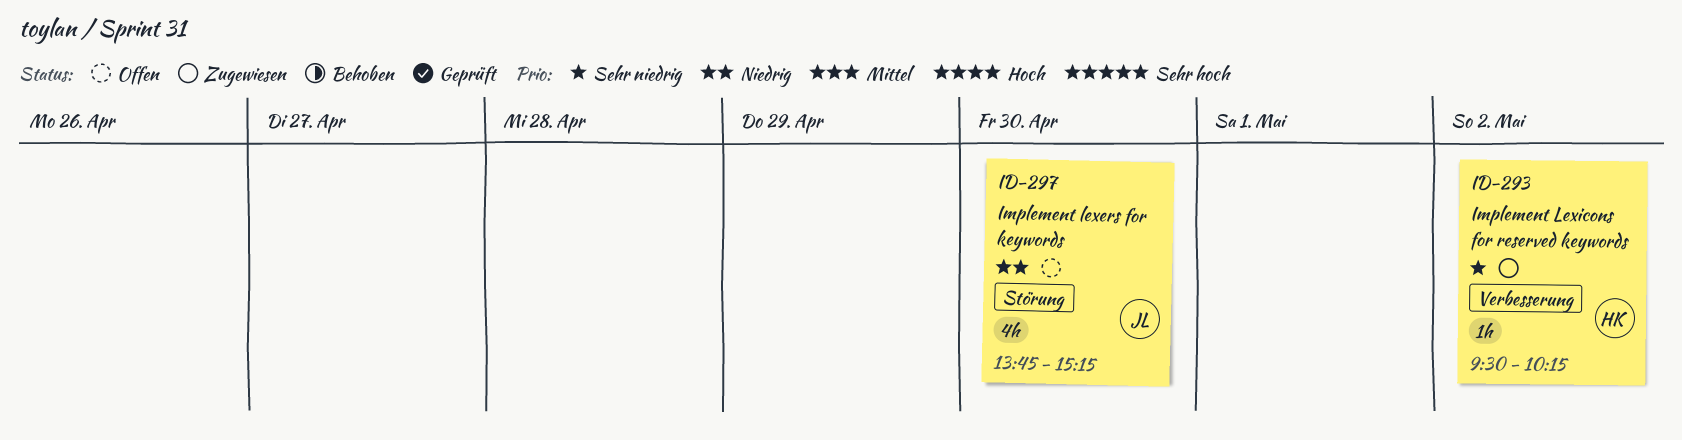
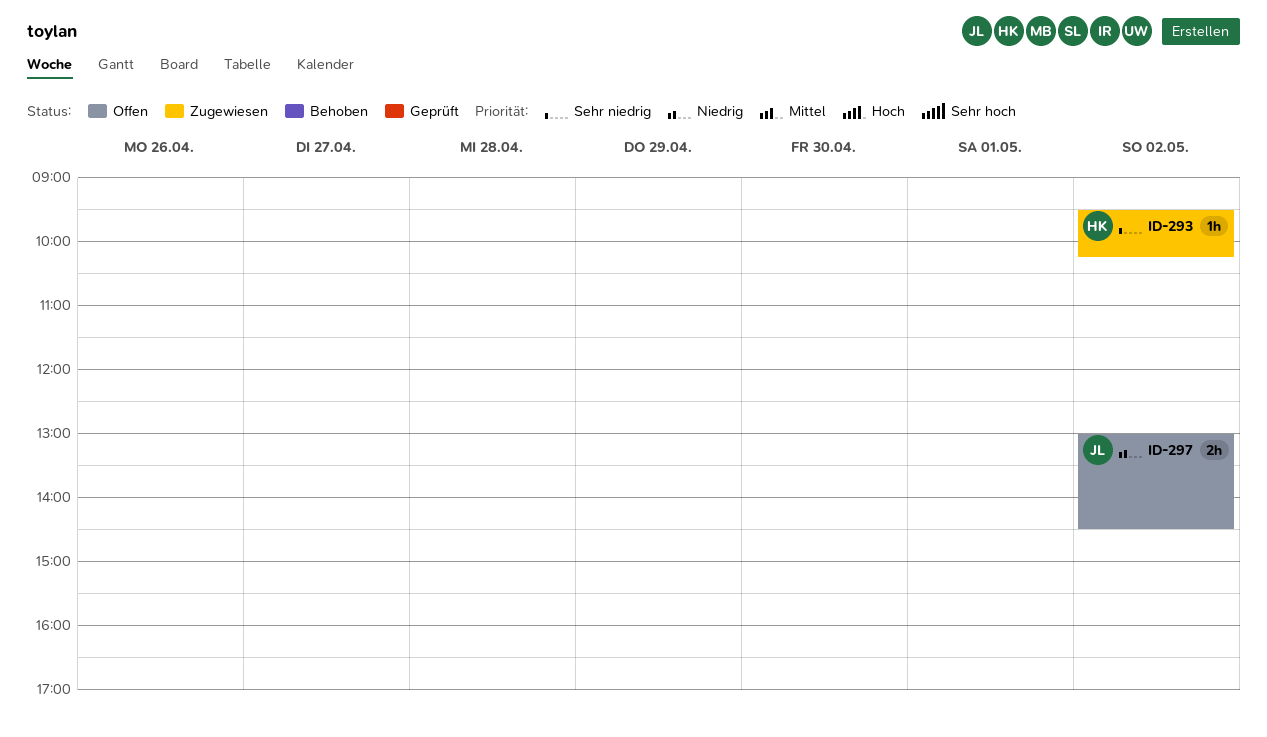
ID-297, estimate: 4h -> 2h
ID-297, day: Apr 30 -> May 2
ID-297, begins: 13:45 -> 13:00
ID-297, ends: 15:15 -> 14:30

